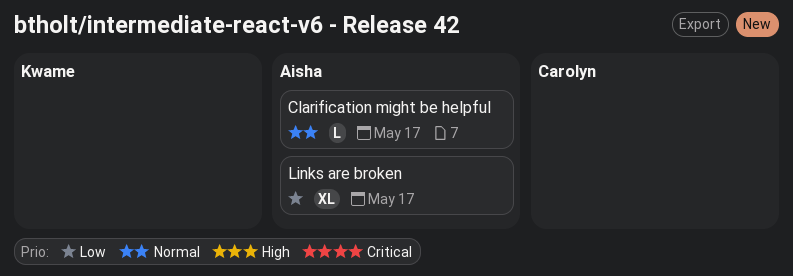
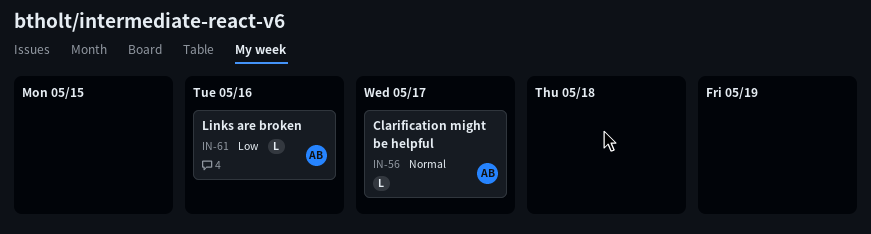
Links are broken, estimate: XL -> L
Links are broken, due: May 17 -> May 16

